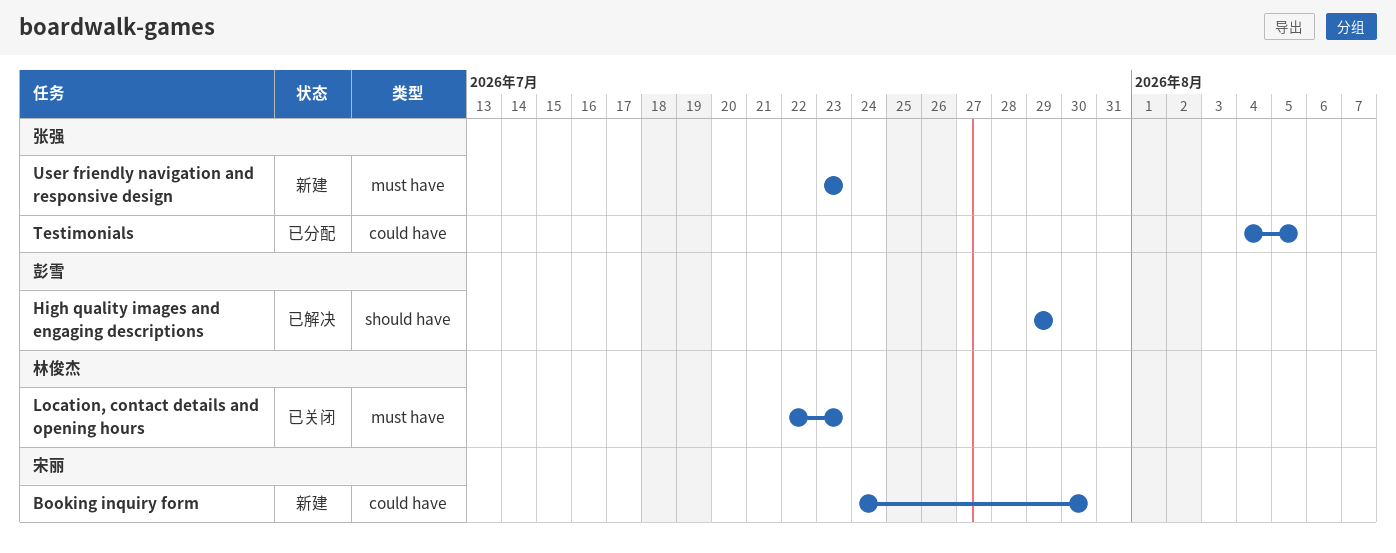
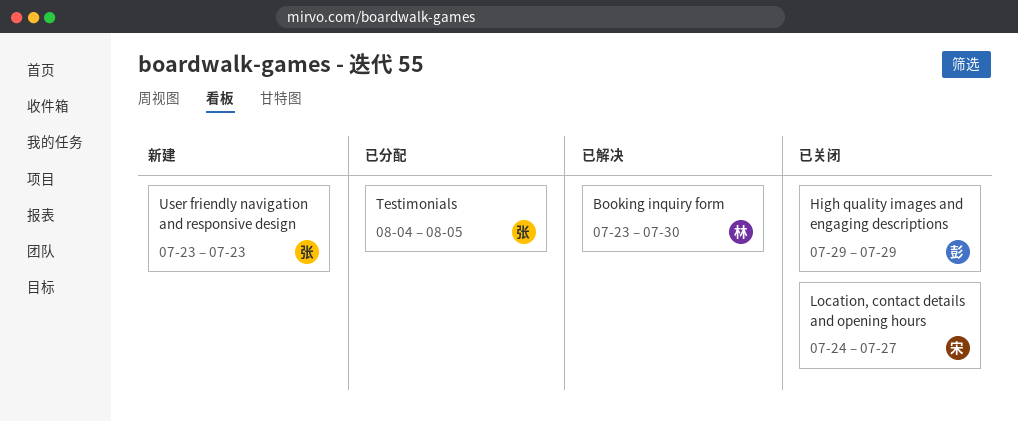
Booking inquiry form, status: 新建 -> 已解决
Booking inquiry form, owner: 宋丽 -> 林俊杰
Booking inquiry form, start: Jul 24 -> Jul 23
High quality images and engaging descriptions, status: 已解决 -> 已关闭
Location, contact details and opening hours, owner: 林俊杰 -> 宋丽
Location, contact details and opening hours, start: Jul 22 -> Jul 24
Location, contact details and opening hours, due: Jul 23 -> Jul 27

